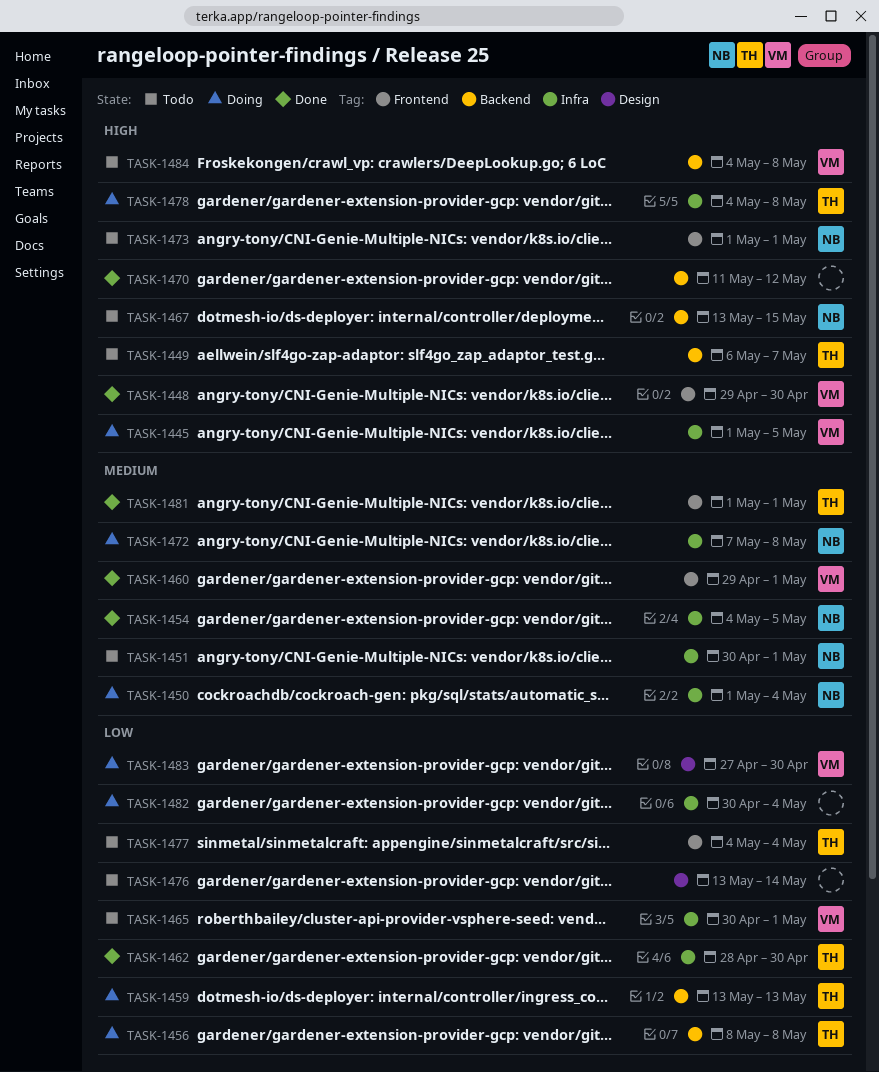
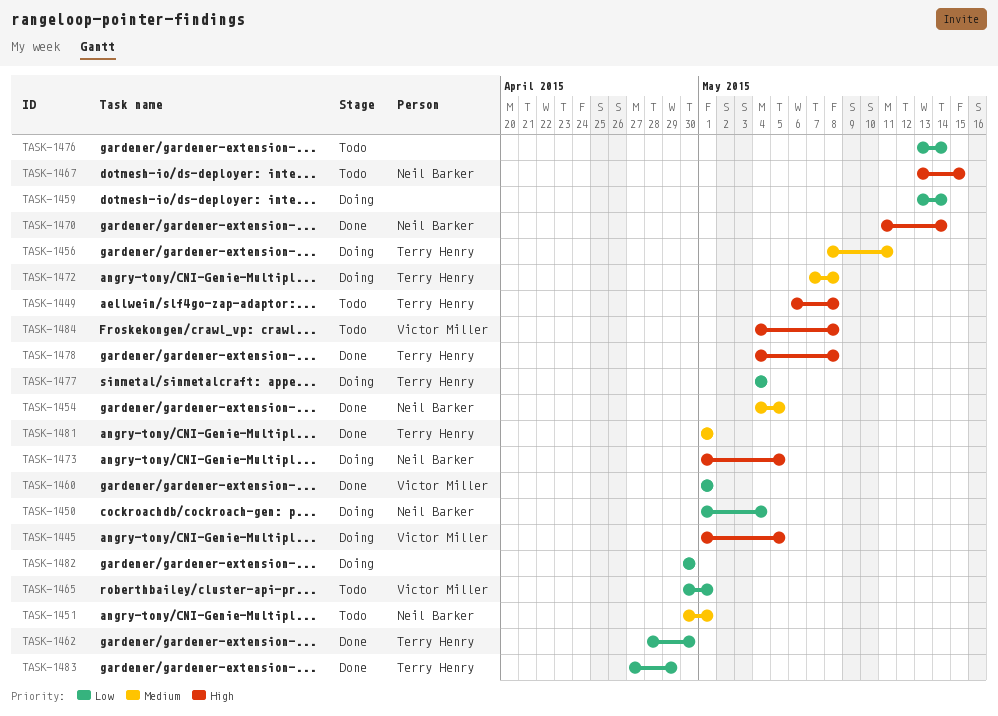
TASK-1448: present -> none
TASK-1449, due: May 7 -> May 8
TASK-1450, priority: Medium -> Low
TASK-1456, priority: Low -> Medium
TASK-1456, due: May 8 -> May 11
TASK-1459, owner: Terry Henry -> none
TASK-1459, due: May 13 -> May 14
TASK-1460, priority: Medium -> Low
TASK-1460, start: Apr 29 -> May 1
TASK-1470, owner: none -> Neil Barker
TASK-1470, due: May 12 -> May 14
TASK-1472, owner: Neil Barker -> Terry Henry
TASK-1473, status: Todo -> Doing
TASK-1473, due: May 1 -> May 5
TASK-1477, status: Todo -> Doing
TASK-1478, status: Doing -> Done
TASK-1482, due: May 4 -> Apr 30
TASK-1483, status: Doing -> Done
TASK-1483, owner: Victor Miller -> Terry Henry
TASK-1483, due: Apr 30 -> Apr 29

